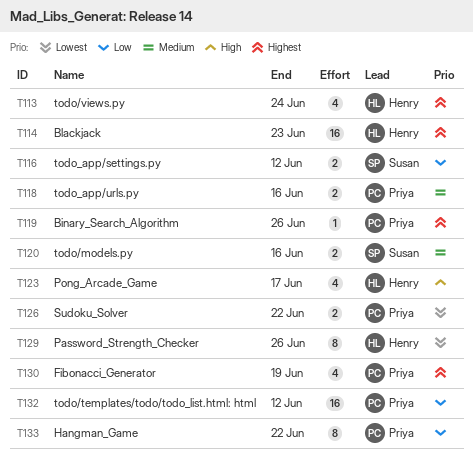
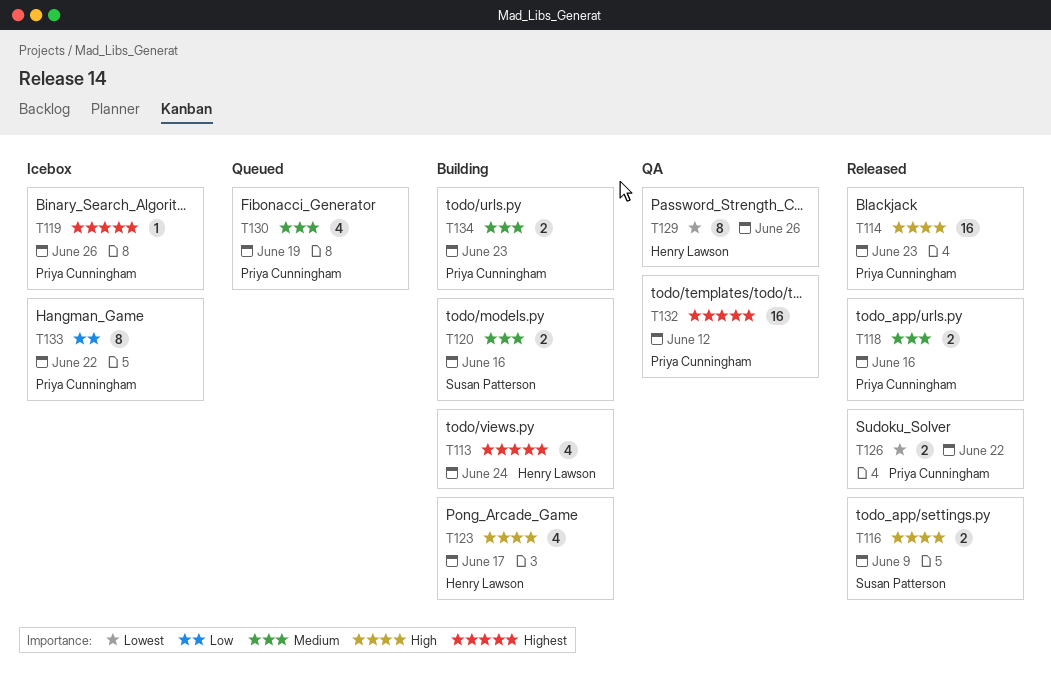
T114, owner: Henry Lawson -> Priya Cunningham
T114, priority: Highest -> High
T116, priority: Low -> High
T116, due: Jun 12 -> Jun 9
T130, priority: Highest -> Medium
T132, priority: Low -> Highest
T134: none -> present

